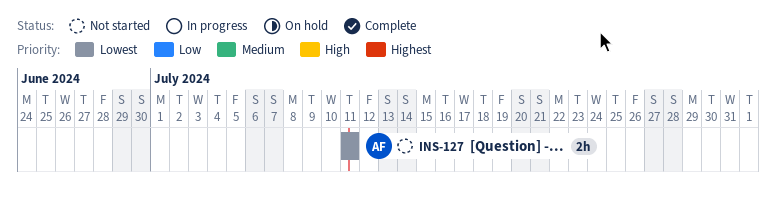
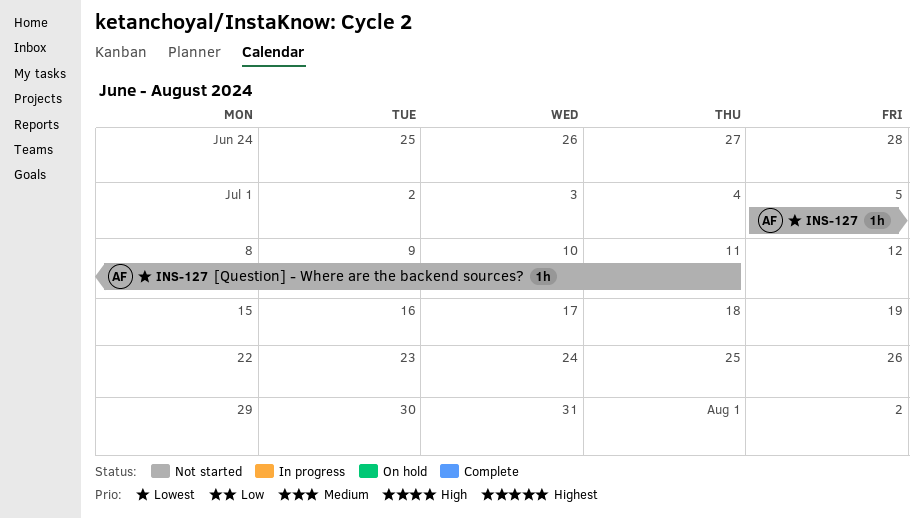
INS-127, estimate: 2h -> 1h
INS-127, start: Jul 11 -> Jul 5

